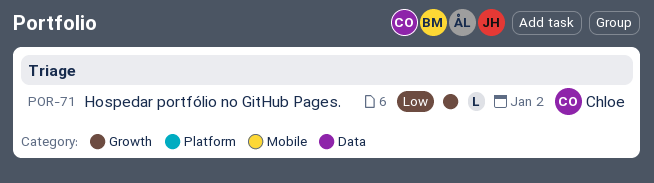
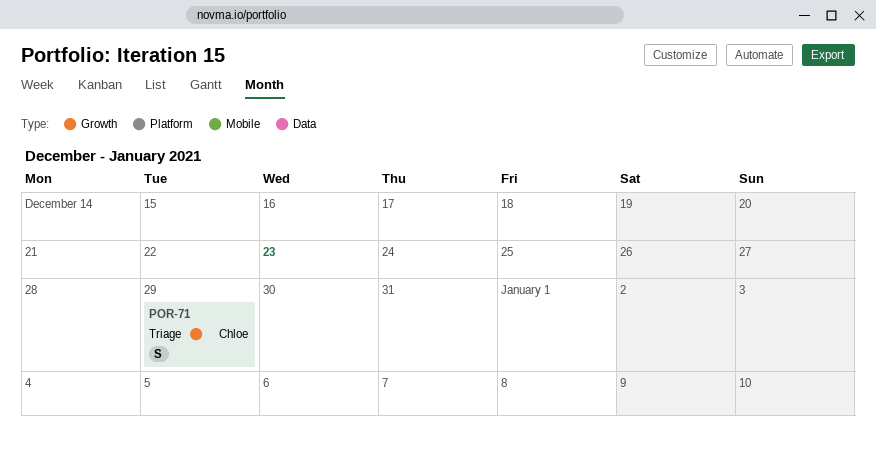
POR-71, estimate: L -> S
POR-71, due: Jan 2 -> Dec 29

